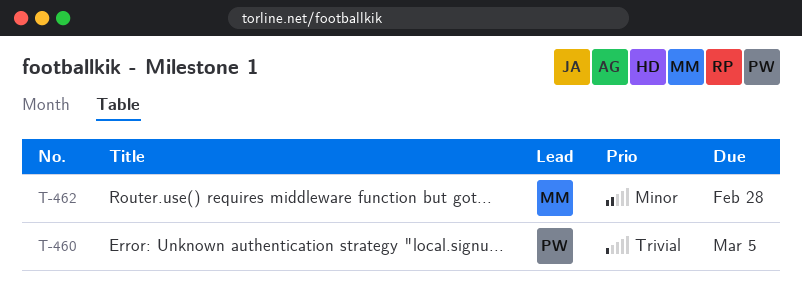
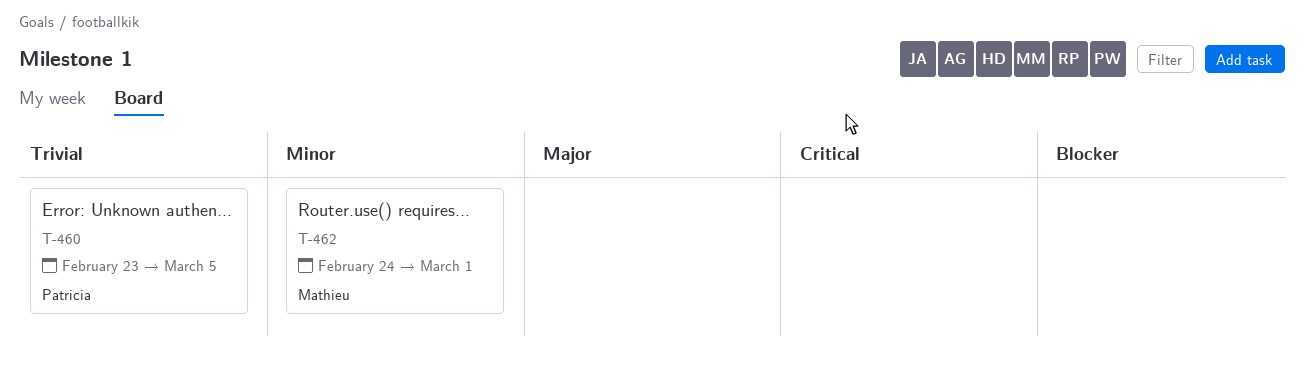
T-462, due: Feb 28 -> Mar 1

